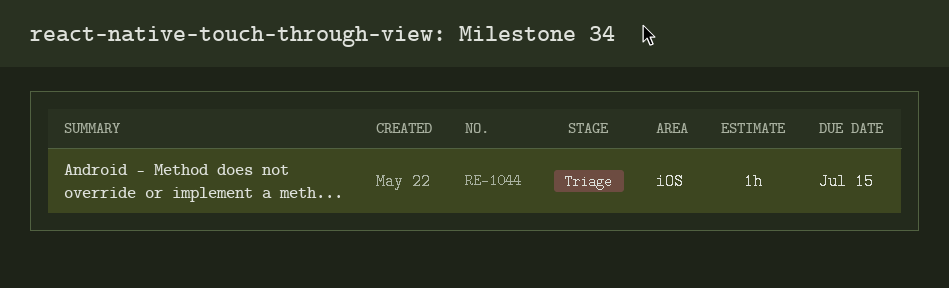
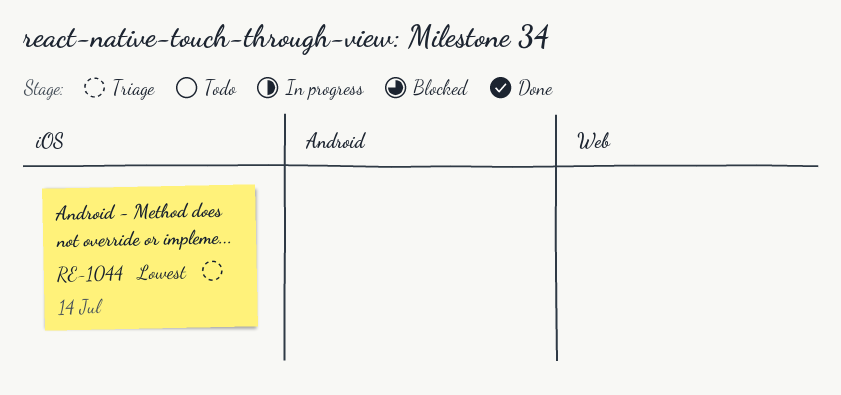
RE-1044, due: Jul 15 -> Jul 14

